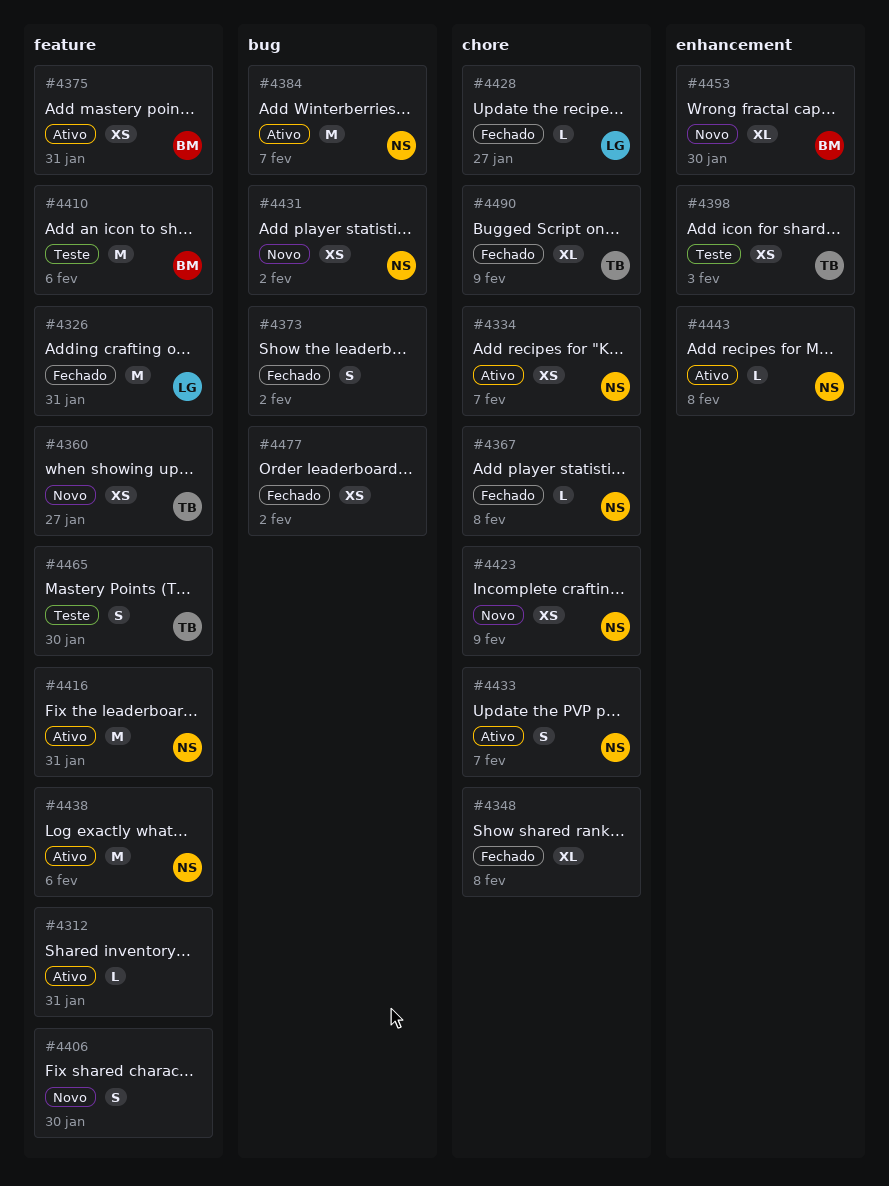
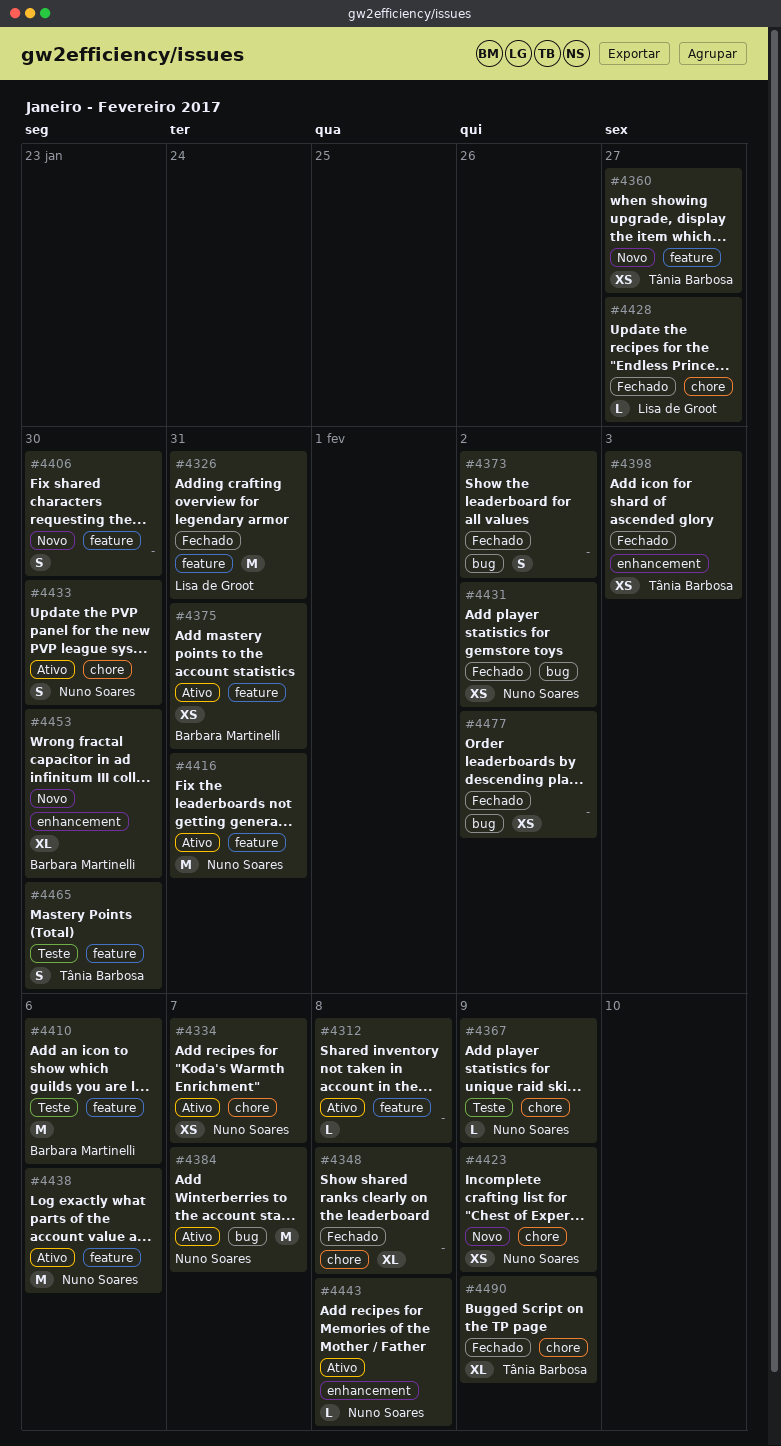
#4312, due: Jan 31 -> Feb 8
#4367, status: Fechado -> Teste
#4367, due: Feb 8 -> Feb 9
#4398, status: Teste -> Fechado
#4431, status: Novo -> Fechado
#4433, due: Feb 7 -> Jan 30

